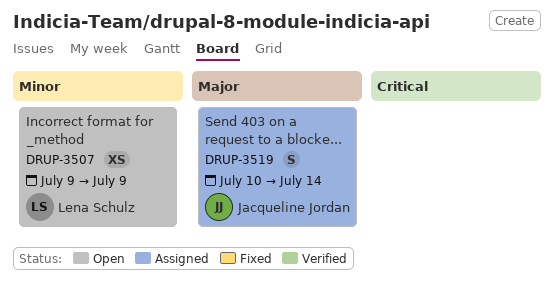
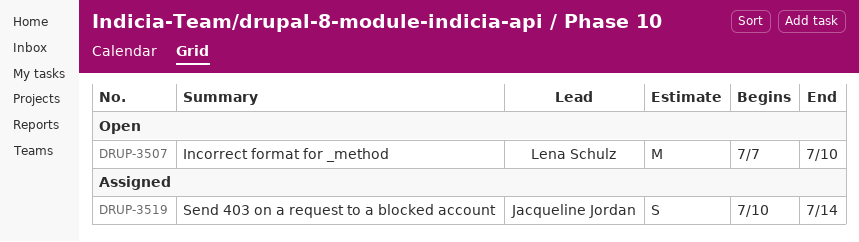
DRUP-3507, estimate: XS -> M
DRUP-3507, start: Jul 9 -> Jul 7
DRUP-3507, due: Jul 9 -> Jul 10

